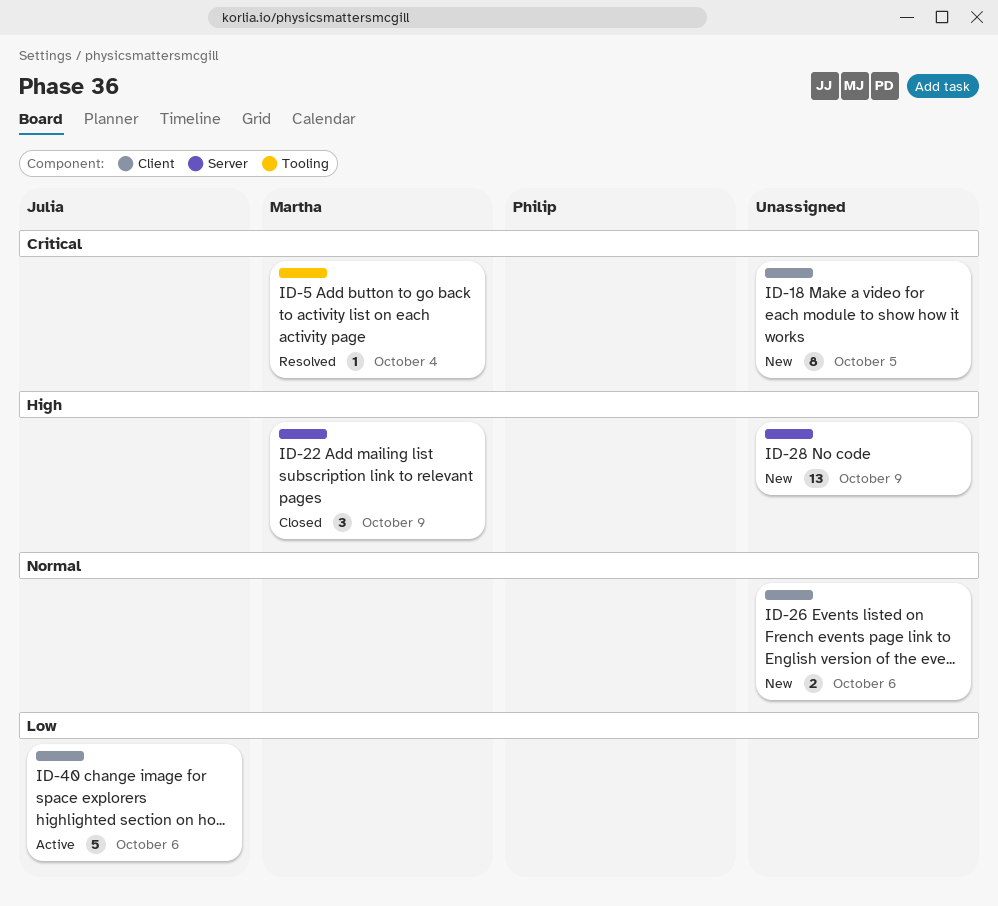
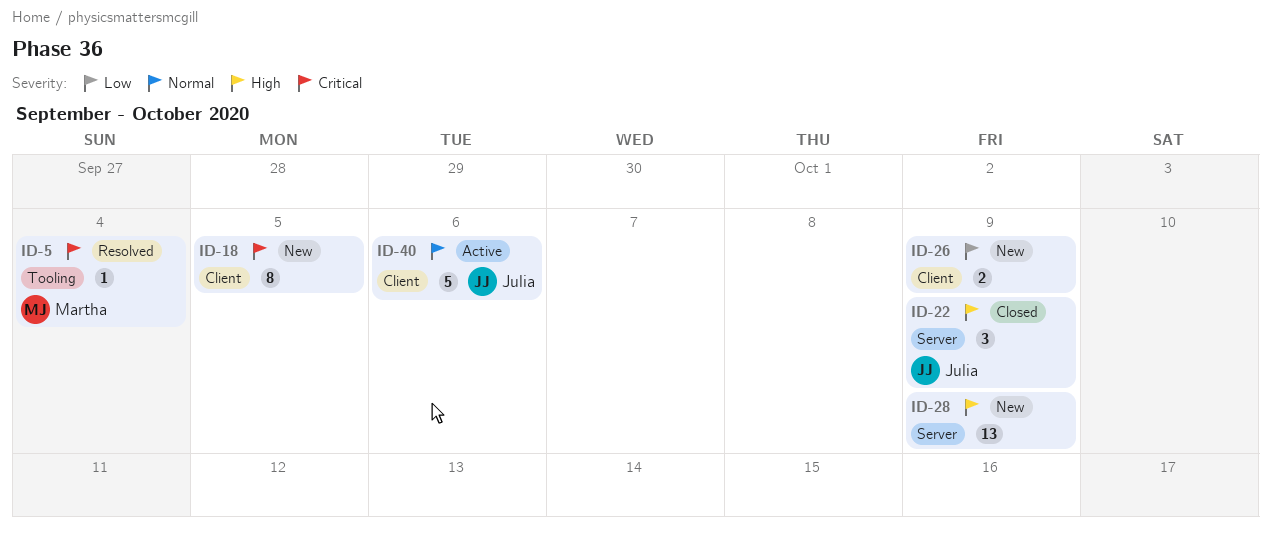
ID-22, owner: Martha -> Julia
ID-26, priority: Normal -> Low
ID-26, due: Oct 6 -> Oct 9
ID-40, priority: Low -> Normal

